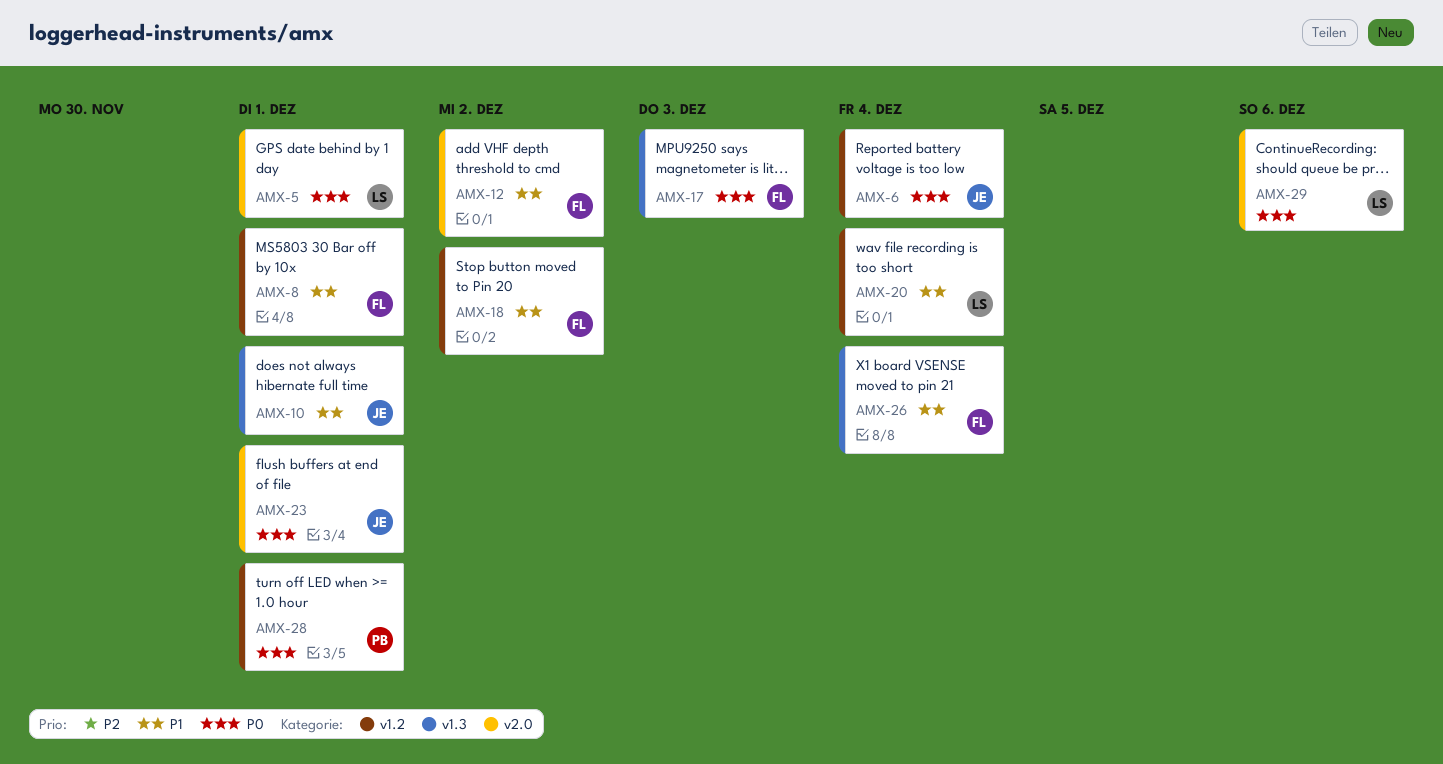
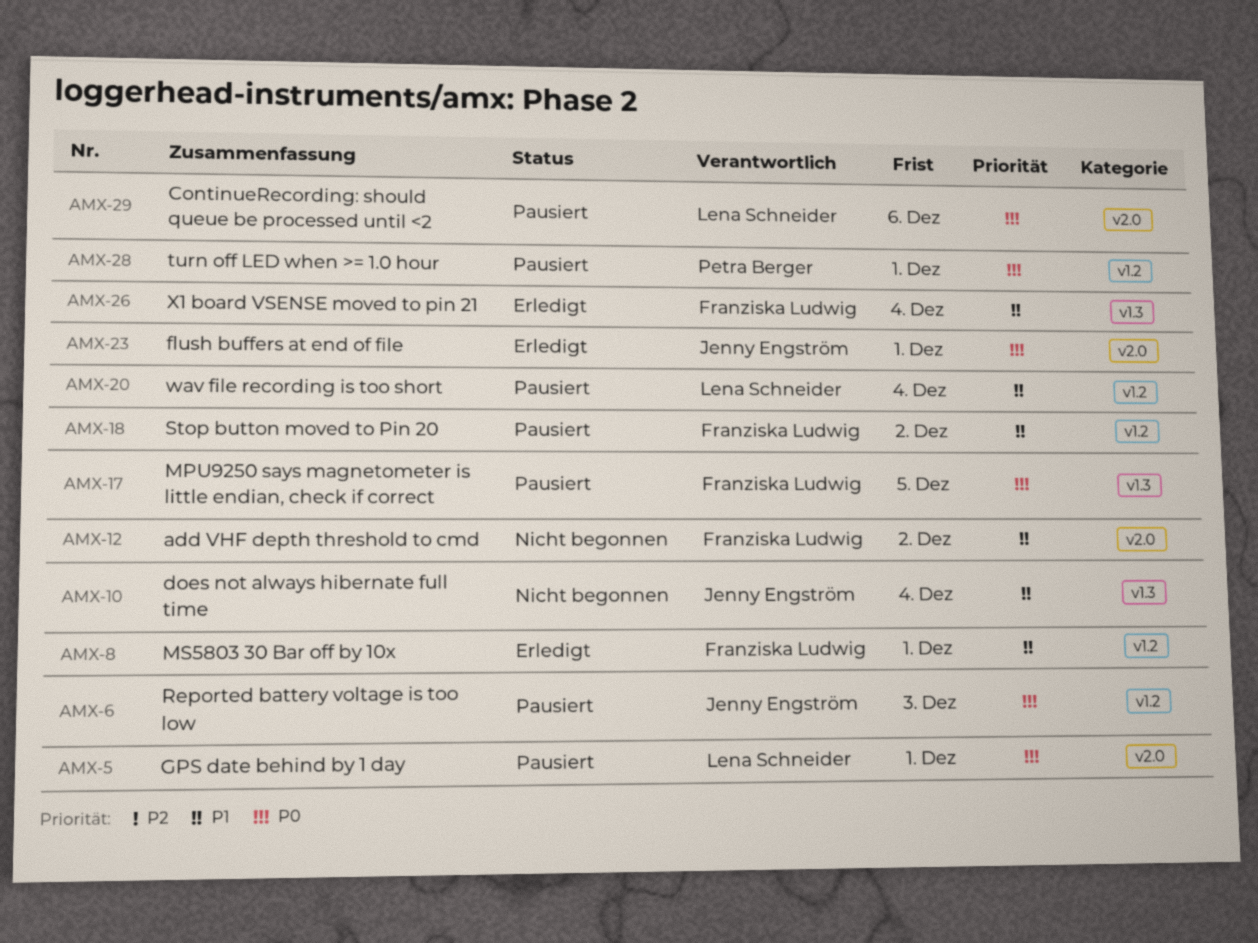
AMX-6, due: Dec 4 -> Dec 3
AMX-10, due: Dec 1 -> Dec 4
AMX-17, due: Dec 3 -> Dec 5

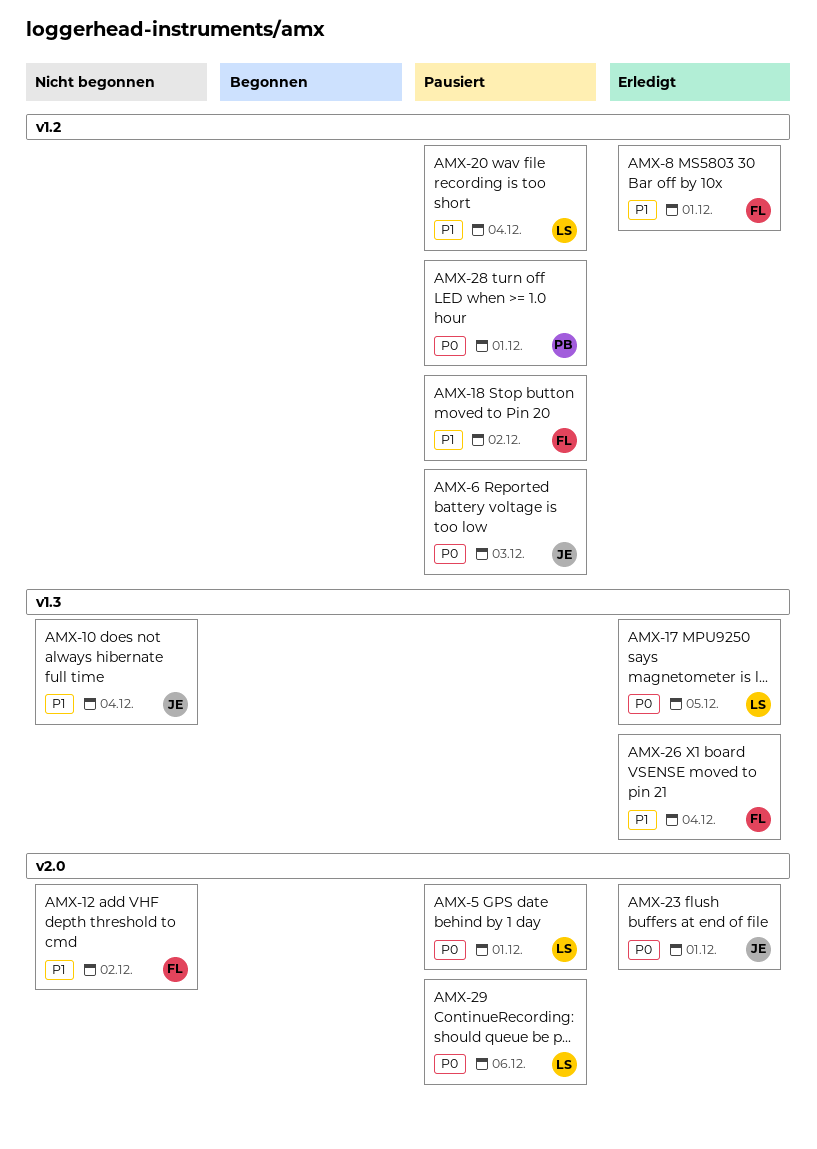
AMX-17, status: Pausiert -> Erledigt
AMX-17, owner: Franziska Ludwig -> Lena Schneider

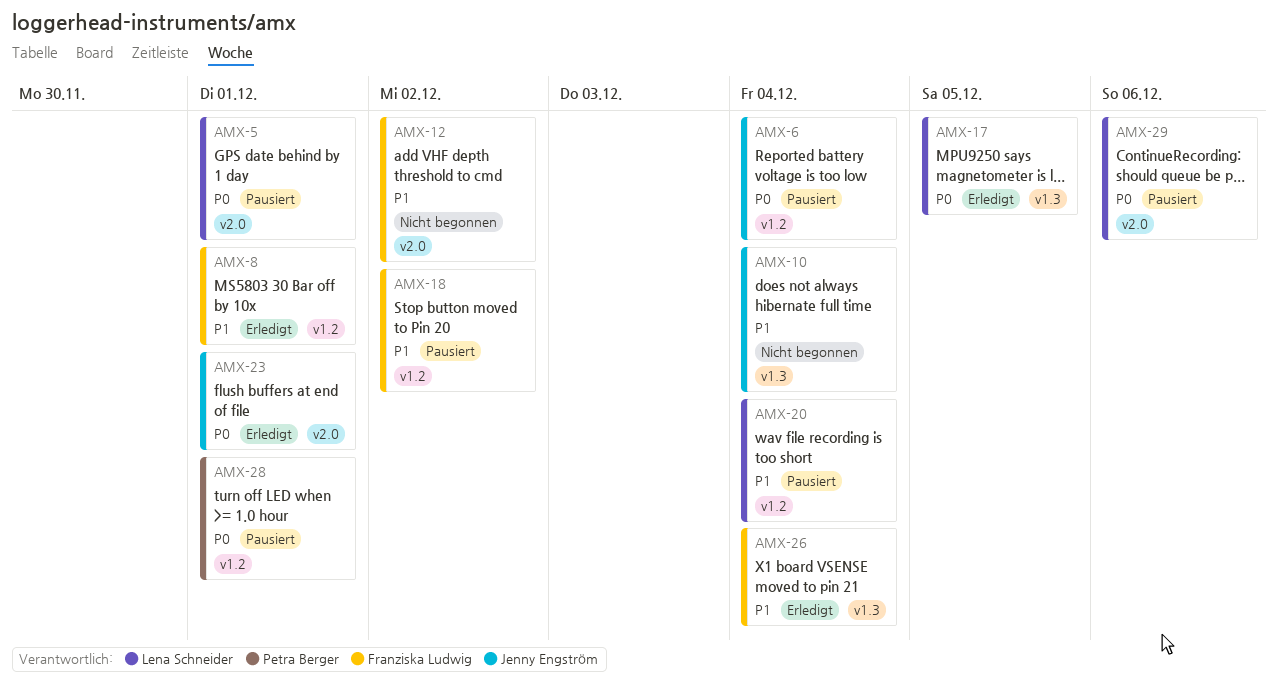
AMX-6, due: Dec 3 -> Dec 4

